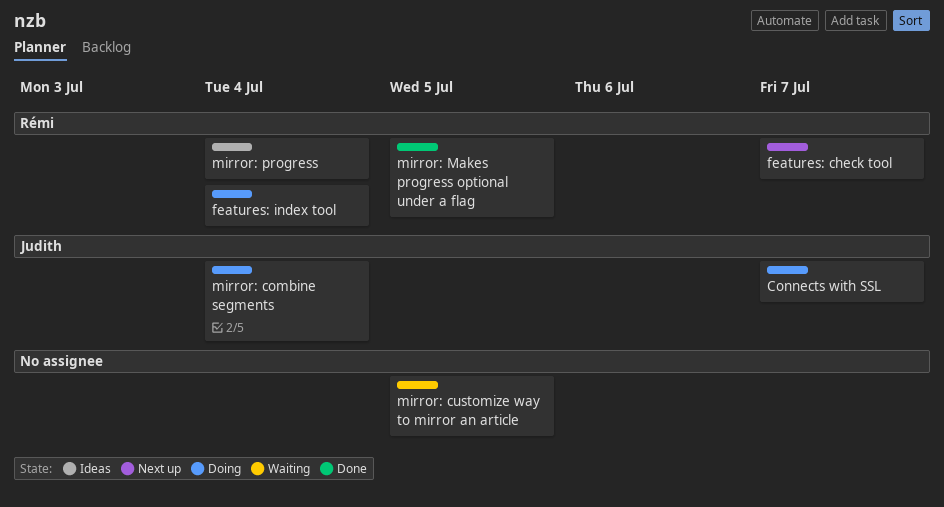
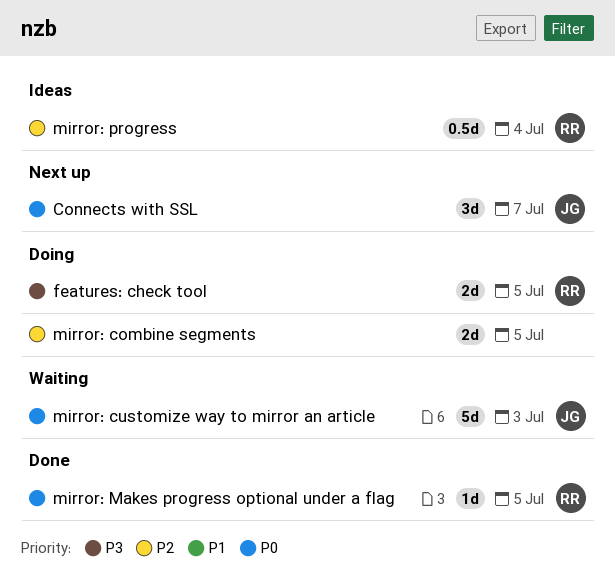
Connects with SSL, status: Doing -> Next up
features: check tool, status: Next up -> Doing
features: check tool, due: Jul 7 -> Jul 5
features: index tool: present -> none
mirror: combine segments, owner: Judith -> none
mirror: combine segments, due: Jul 4 -> Jul 5
mirror: customize way to mirror an article, owner: none -> Judith
mirror: customize way to mirror an article, due: Jul 5 -> Jul 3

